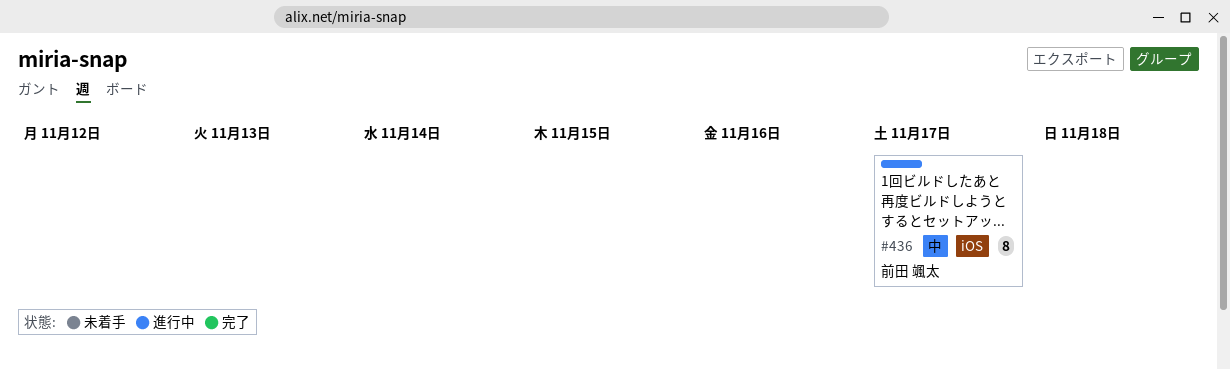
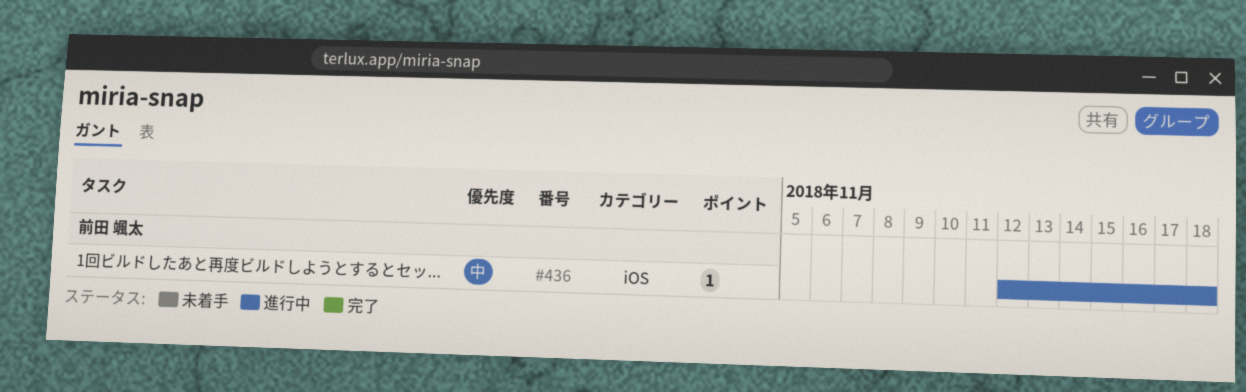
#436, estimate: 8 -> 1
#436, due: Nov 17 -> Nov 18

